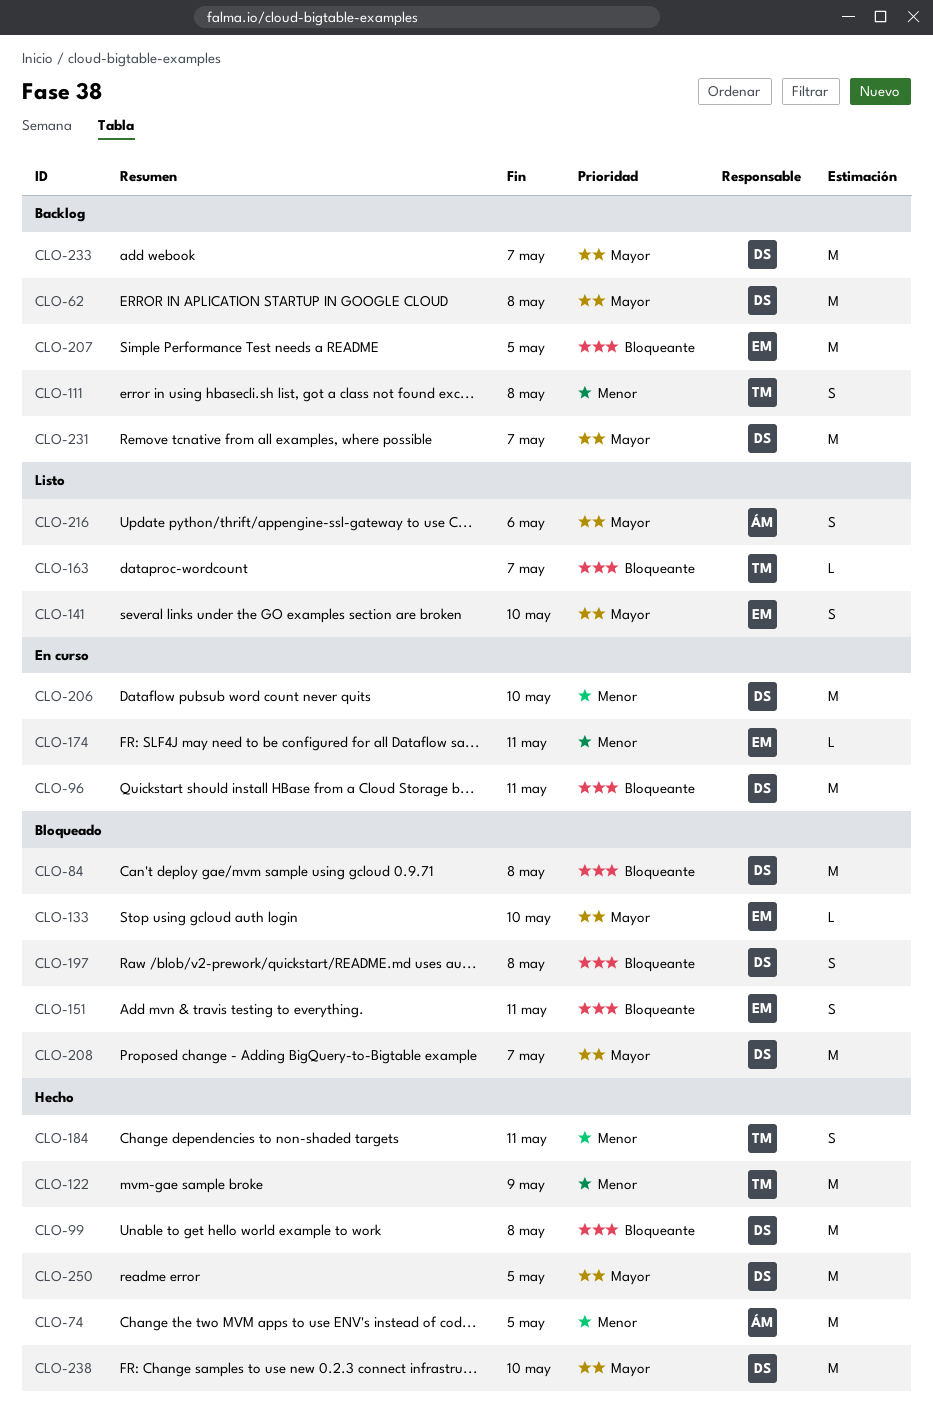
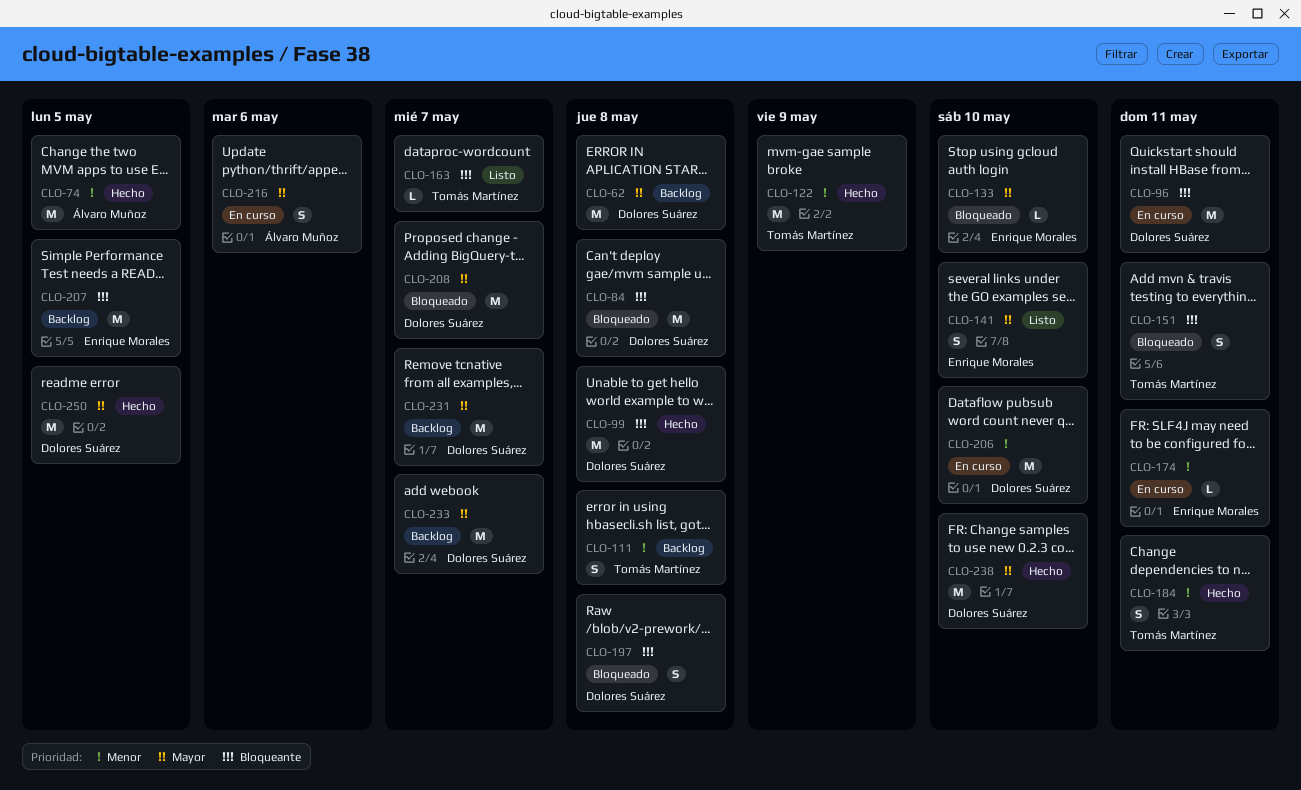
CLO-151, owner: Enrique Morales -> Tomás Martínez
CLO-216, status: Listo -> En curso

